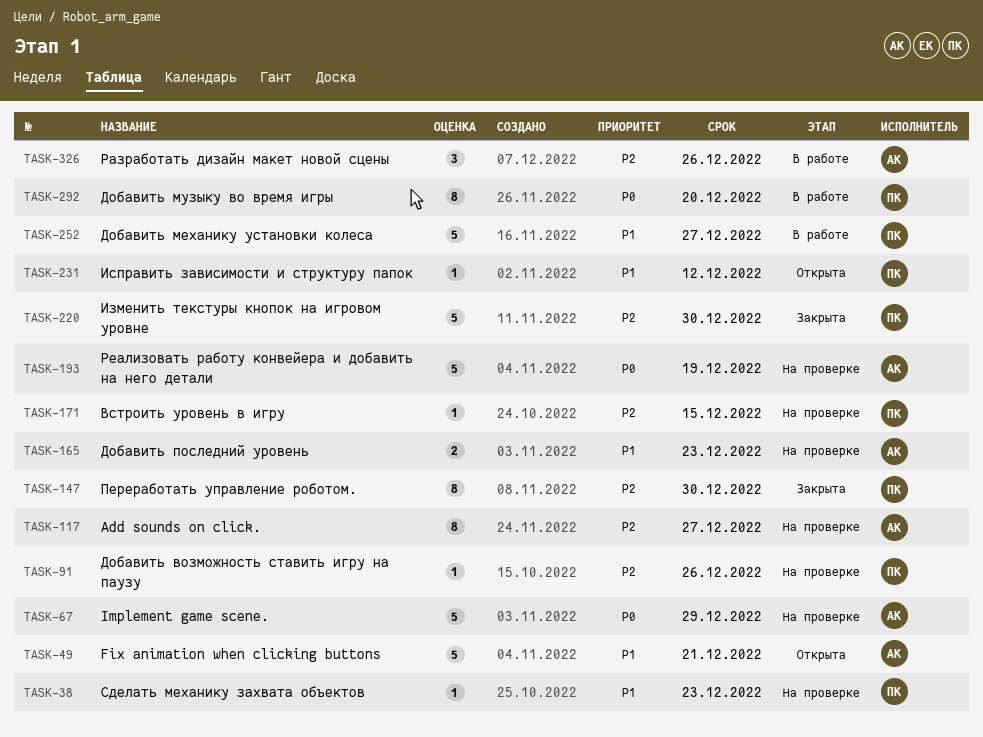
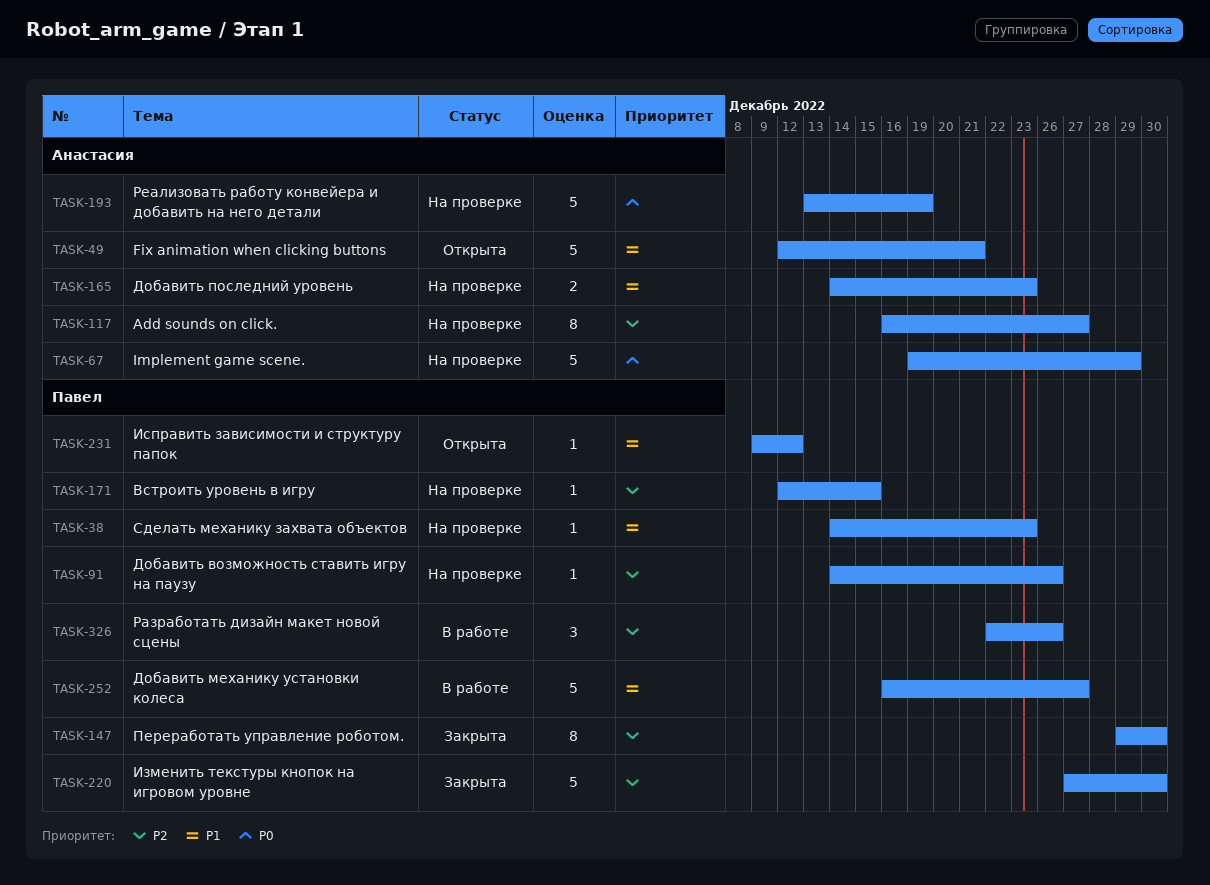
TASK-292: present -> none
TASK-326, owner: Анастасия -> Павел

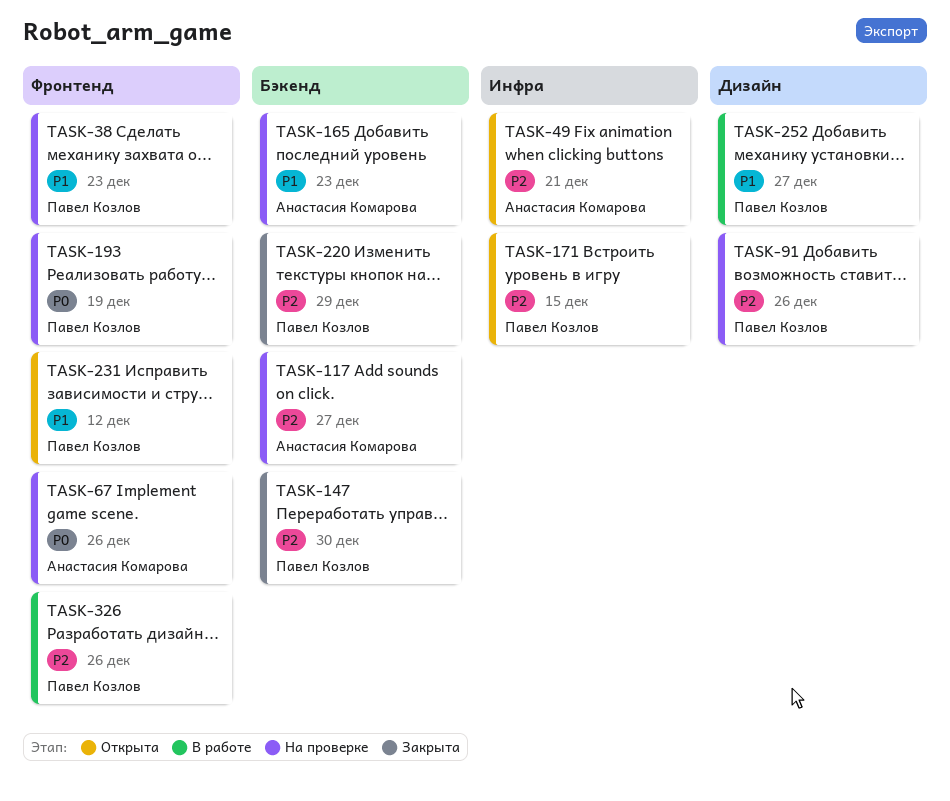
TASK-49, priority: P1 -> P2
TASK-67, due: Dec 29 -> Dec 26
TASK-171, status: На проверке -> Открыта
TASK-193, owner: Анастасия Комарова -> Павел Козлов
TASK-220, due: Dec 30 -> Dec 29

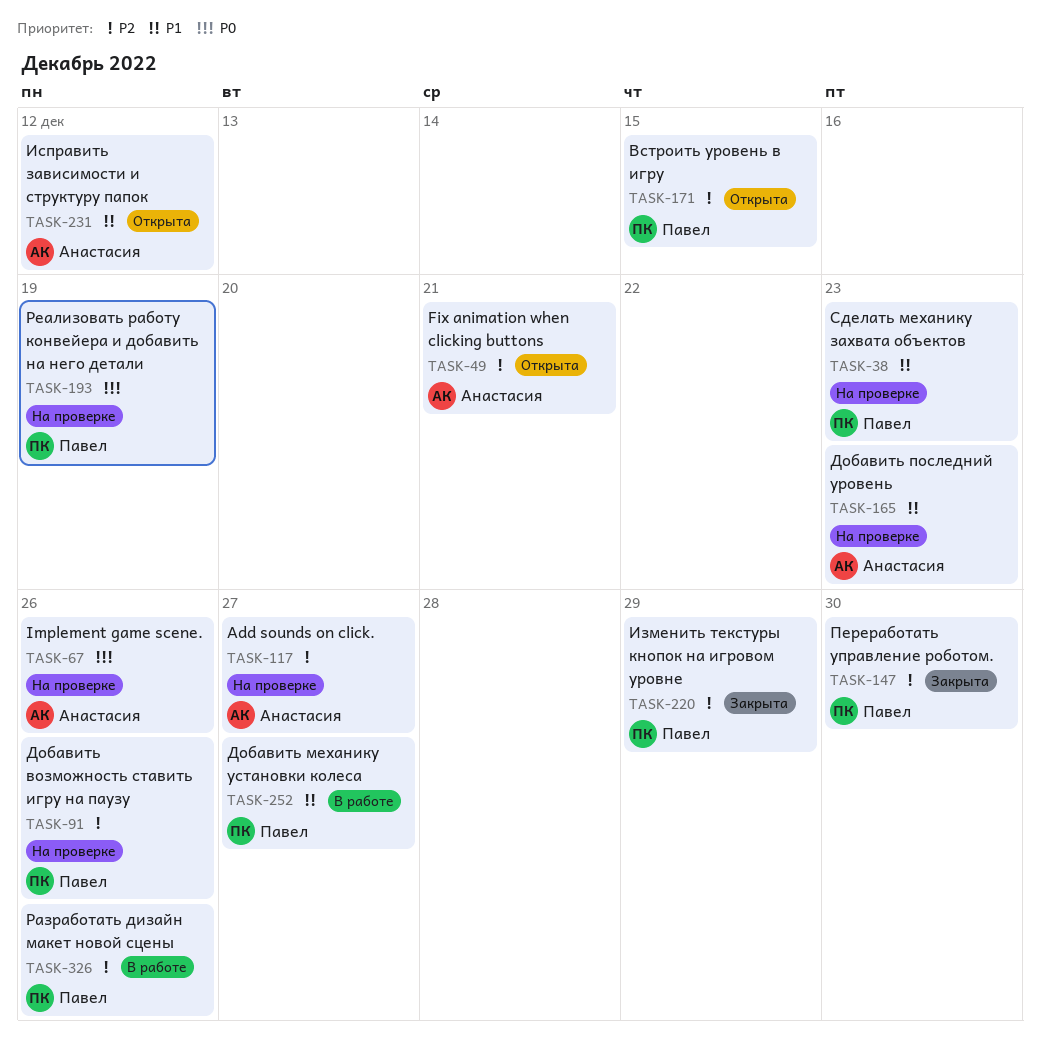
TASK-231, owner: Павел Козлов -> Анастасия Комарова

